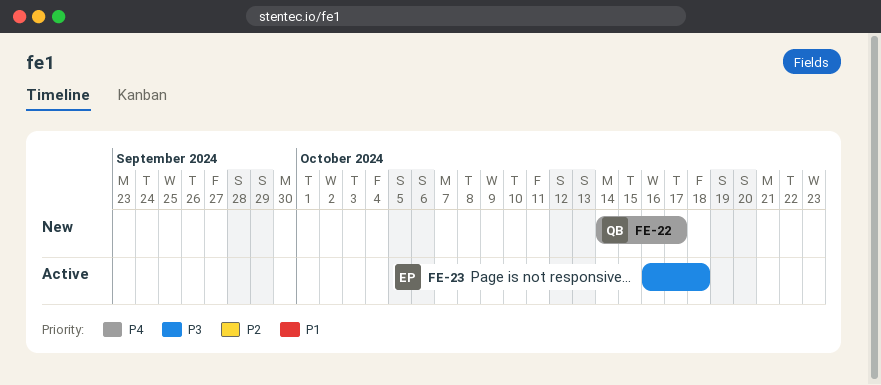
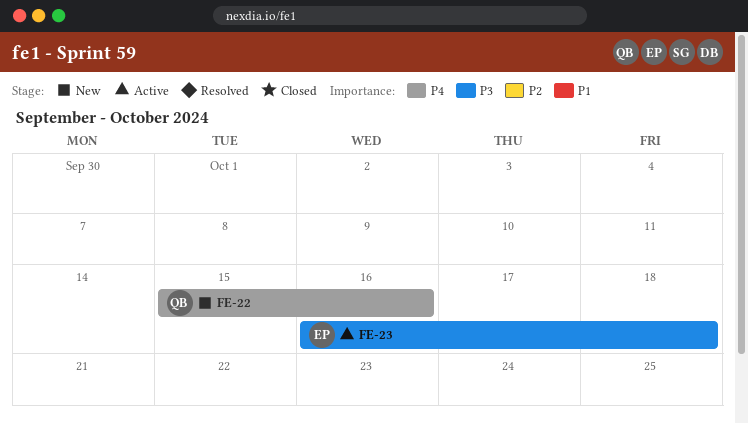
FE-22, start: Oct 14 -> Oct 15
FE-22, due: Oct 17 -> Oct 16

